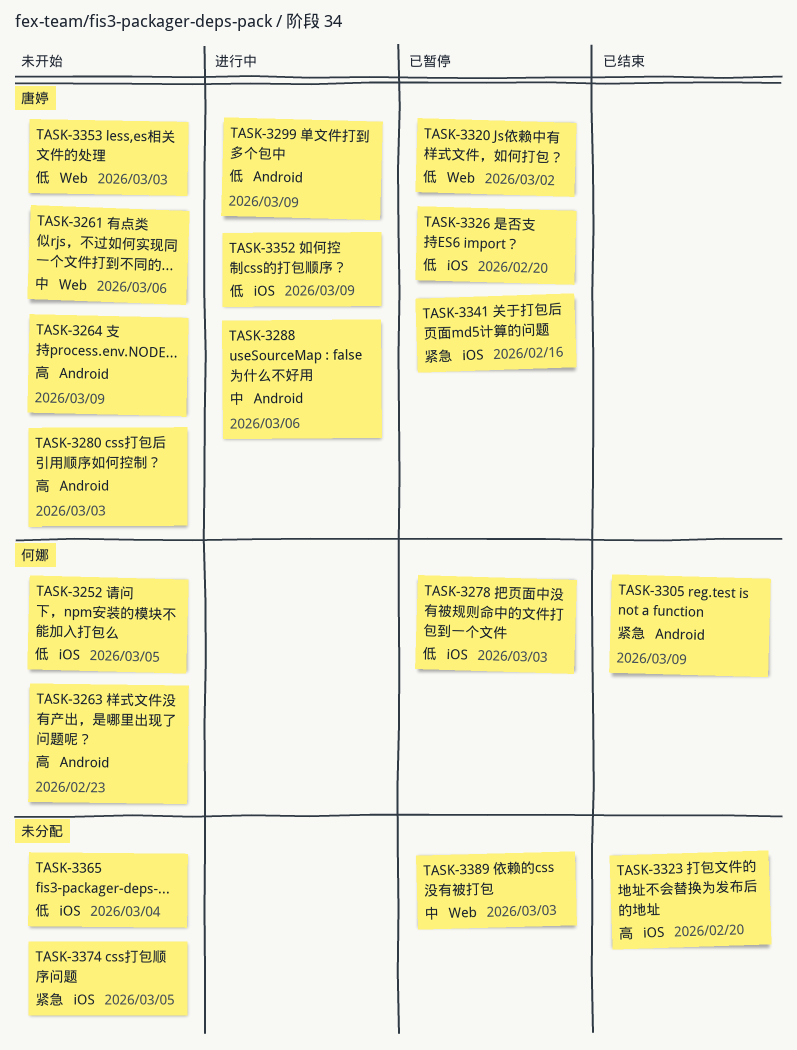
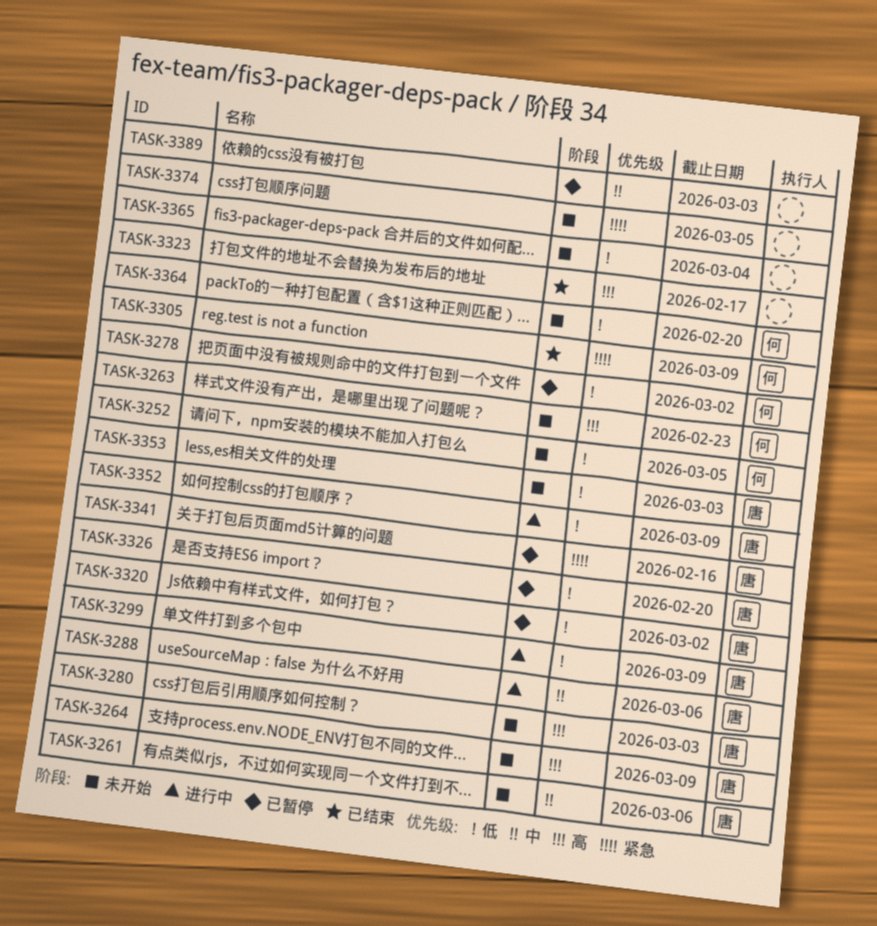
TASK-3278, due: Mar 3 -> Mar 2
TASK-3323, due: Feb 20 -> Feb 17
TASK-3364: none -> present

